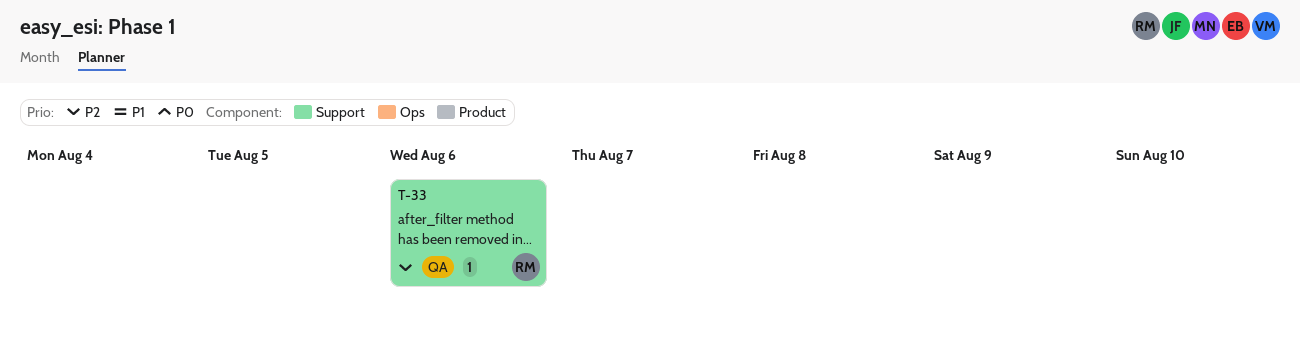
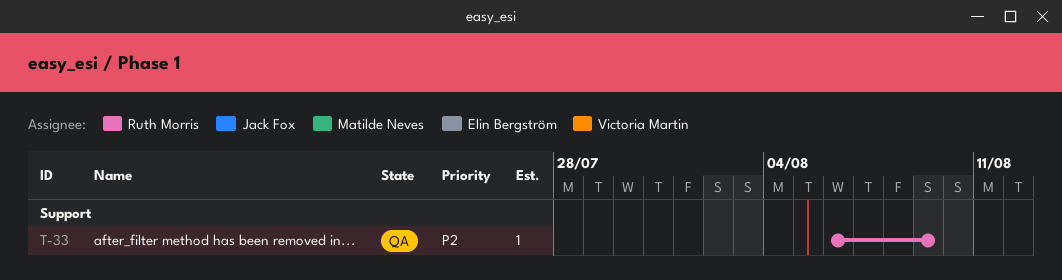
T-33, due: Aug 6 -> Aug 9

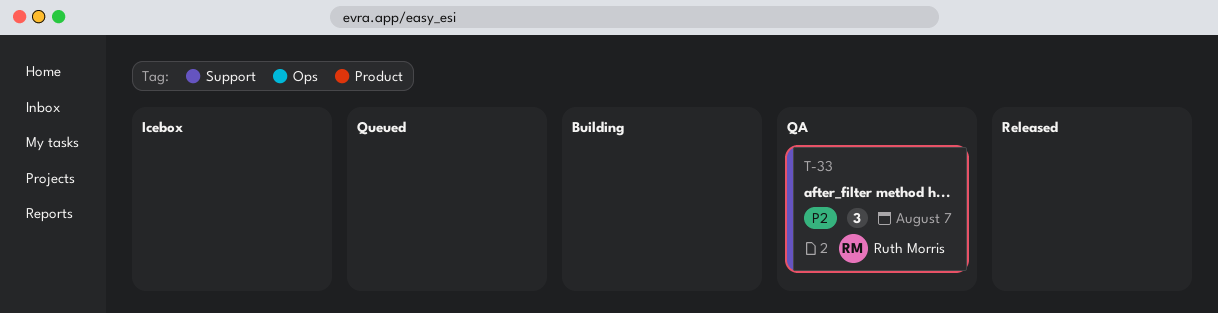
T-33, estimate: 1 -> 3
T-33, due: Aug 9 -> Aug 7

